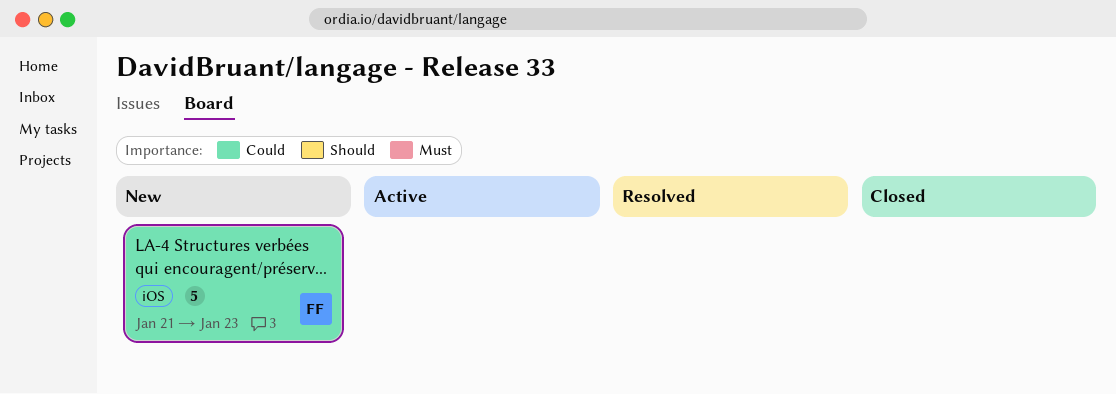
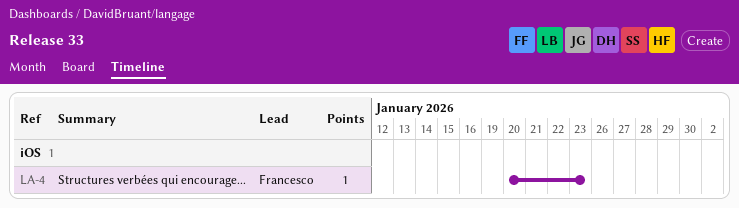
LA-4, estimate: 5 -> 1
LA-4, start: Jan 21 -> Jan 20

